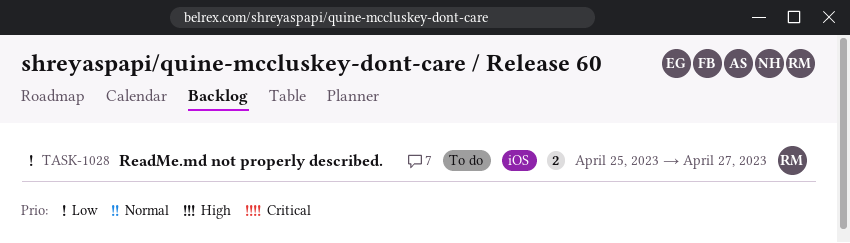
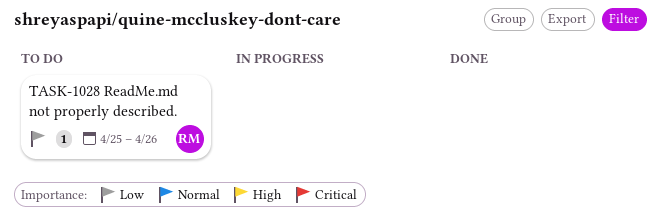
TASK-1028, estimate: 2 -> 1
TASK-1028, due: Apr 27 -> Apr 26

